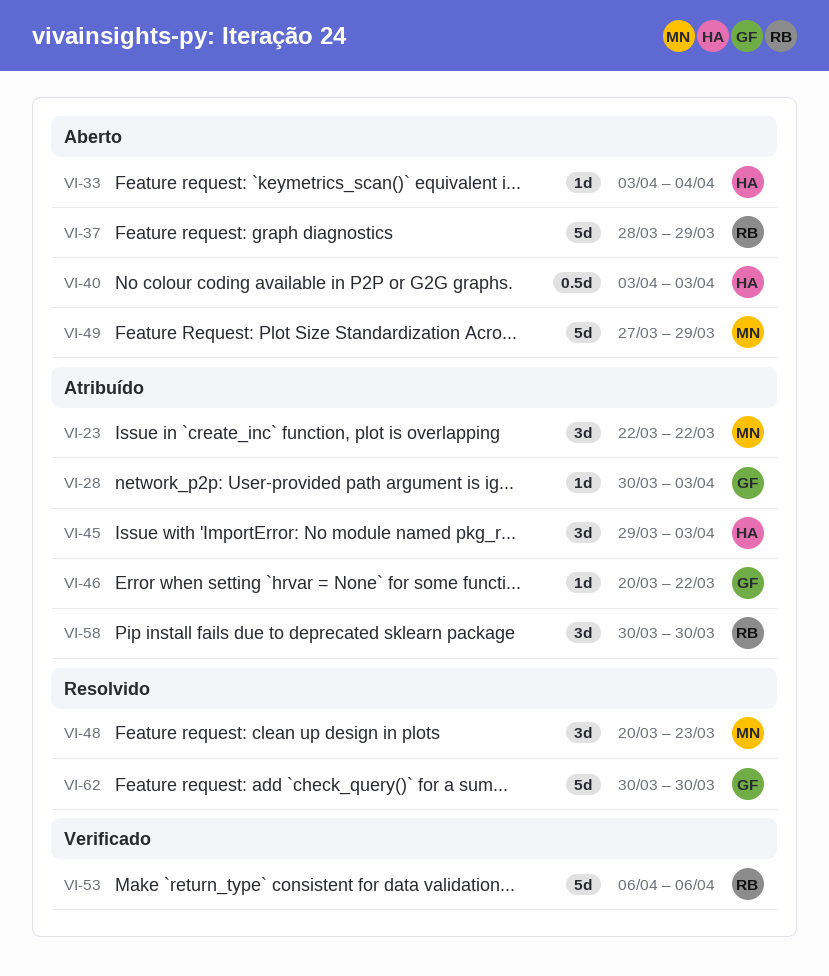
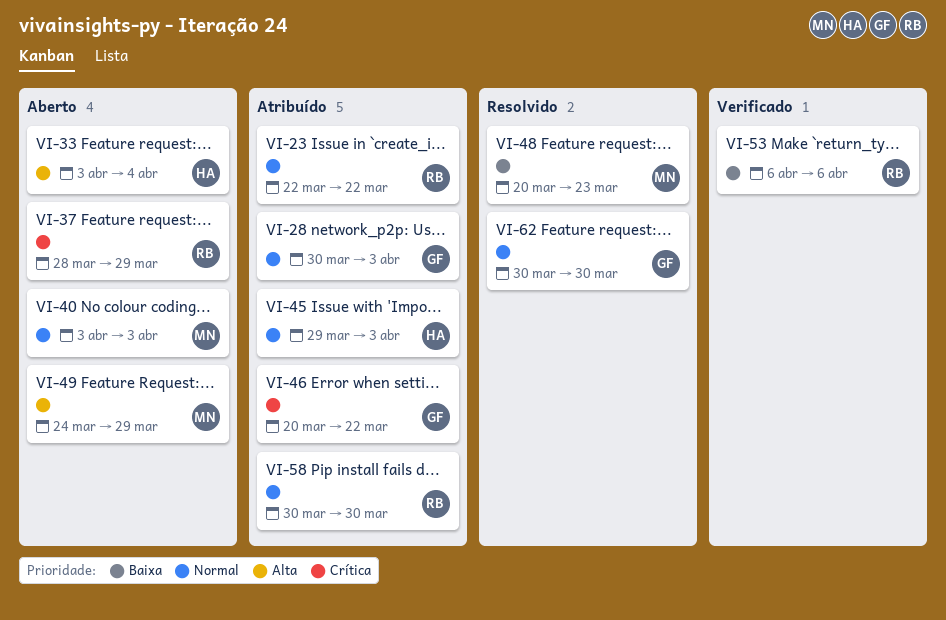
VI-23, owner: MN -> RB
VI-40, owner: HA -> MN
VI-49, start: Mar 27 -> Mar 24

